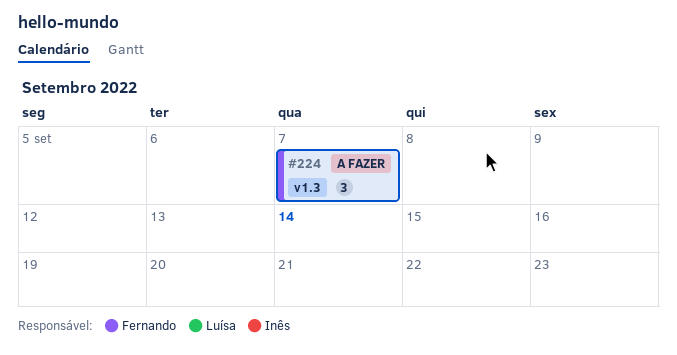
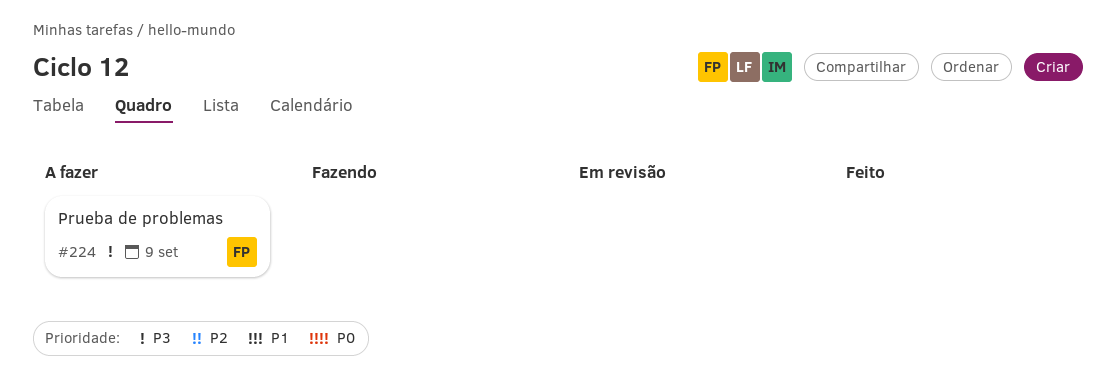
#224, due: Sep 7 -> Sep 9

